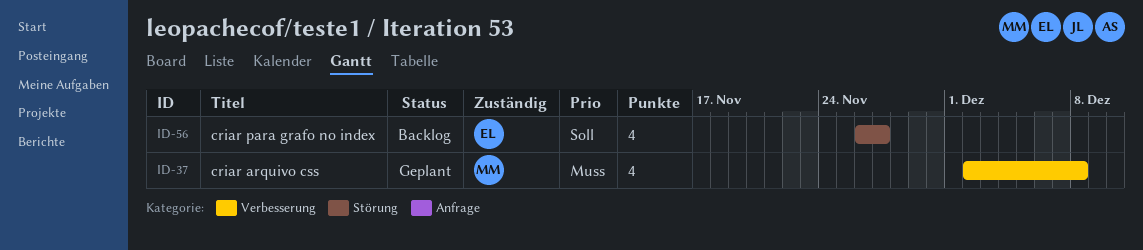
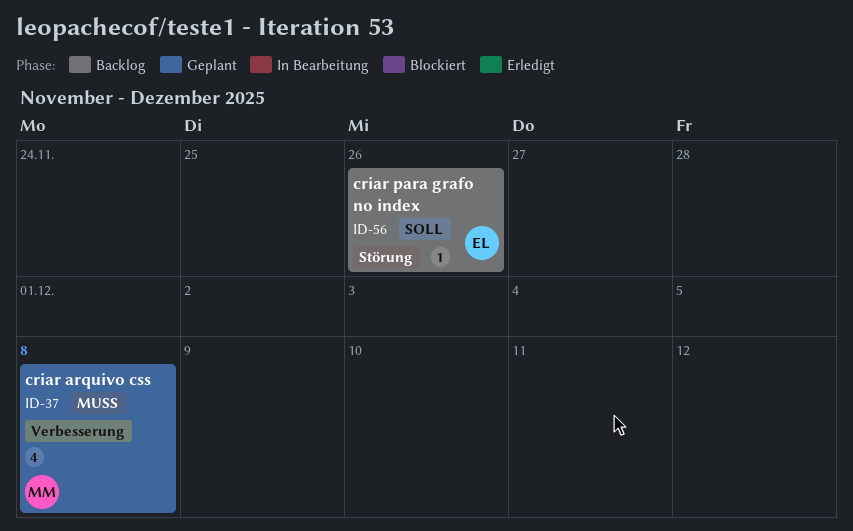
ID-56, estimate: 4 -> 1
ID-56, due: Nov 27 -> Nov 26

